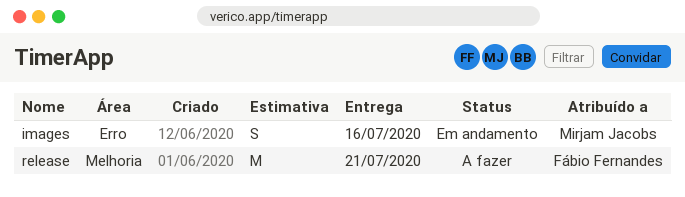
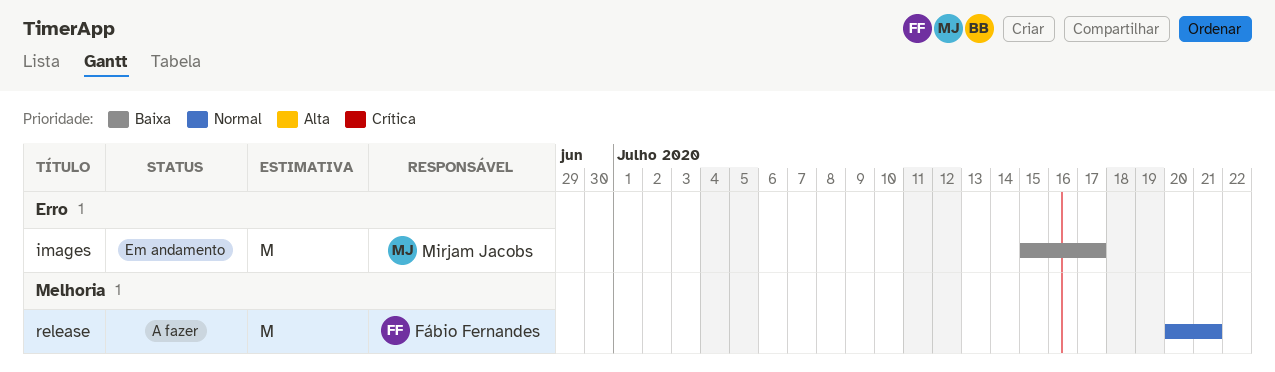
images, estimate: S -> M
images, due: Jul 16 -> Jul 17

